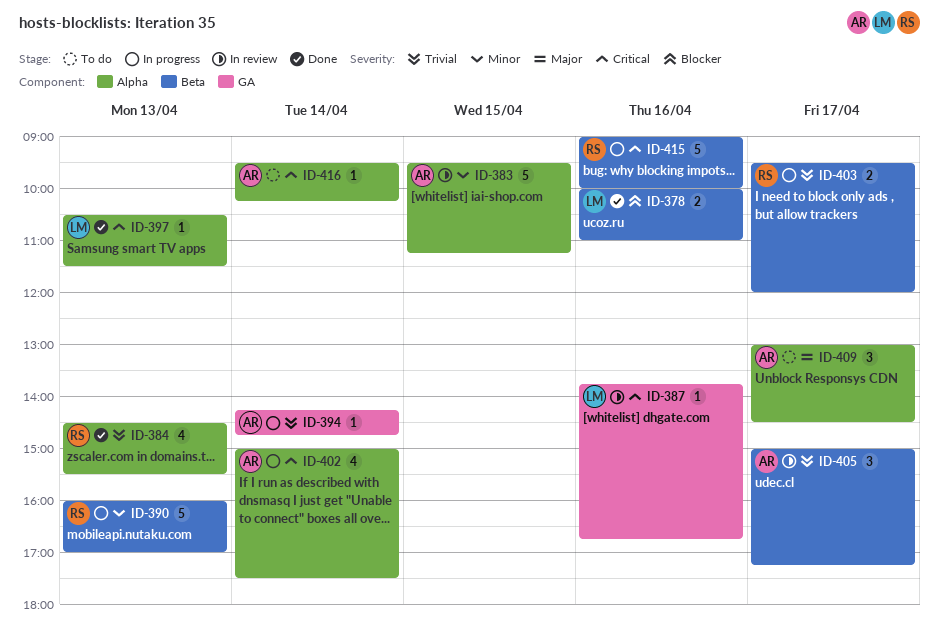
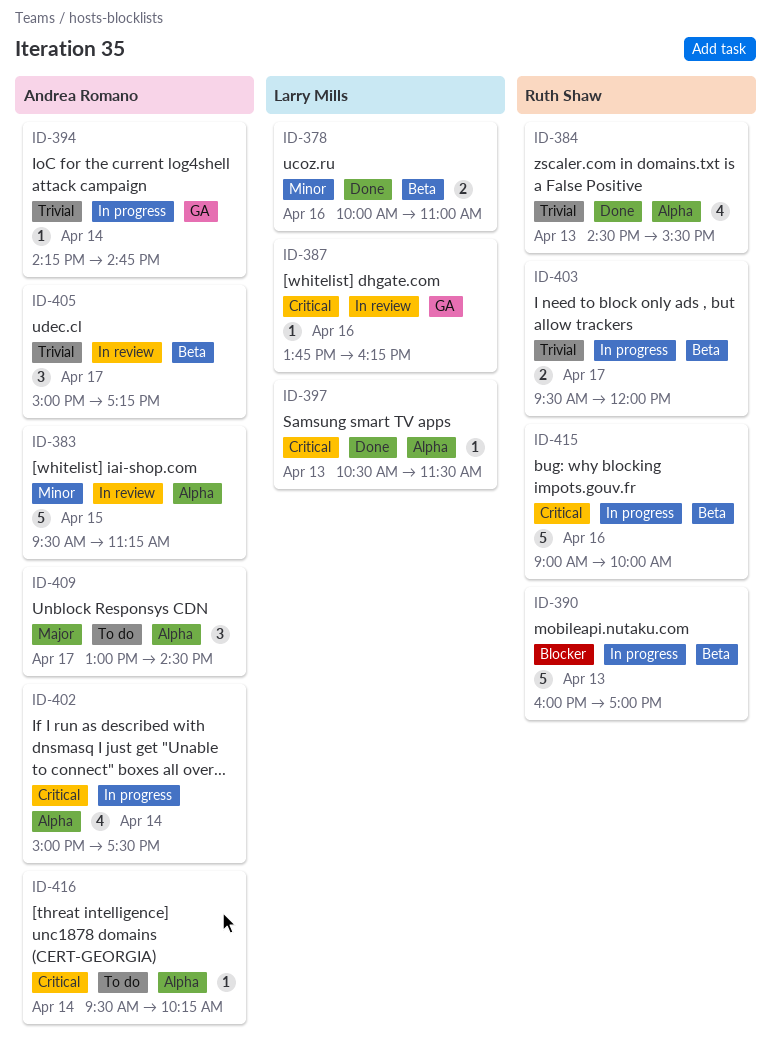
ID-378, priority: Blocker -> Minor
ID-387, ends: 16:45 -> 16:15
ID-390, priority: Minor -> Blocker

